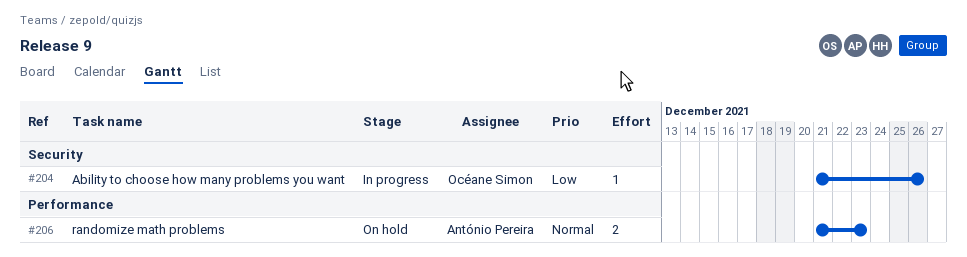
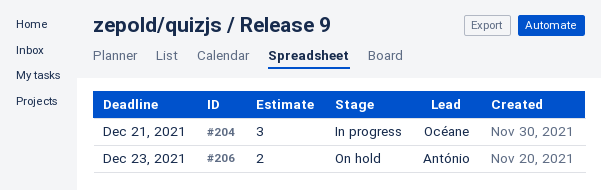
#204, estimate: 1 -> 3
#204, due: Dec 26 -> Dec 21

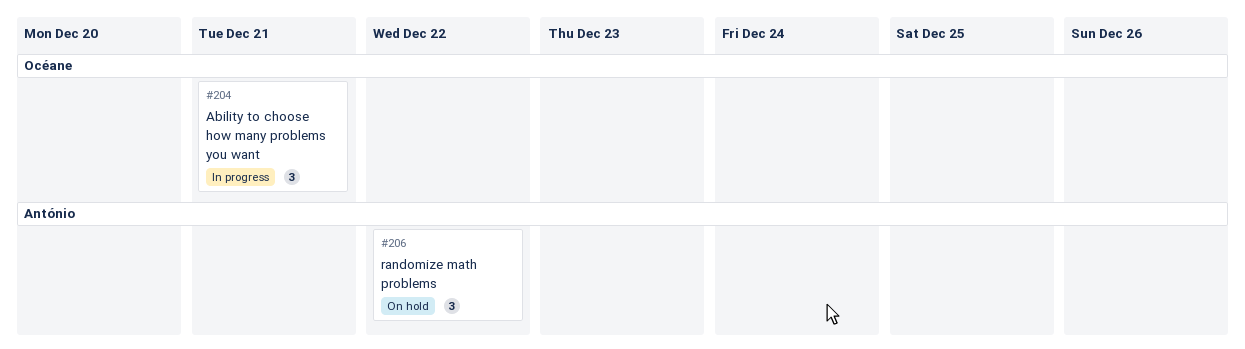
#206, estimate: 2 -> 3
#206, due: Dec 23 -> Dec 22

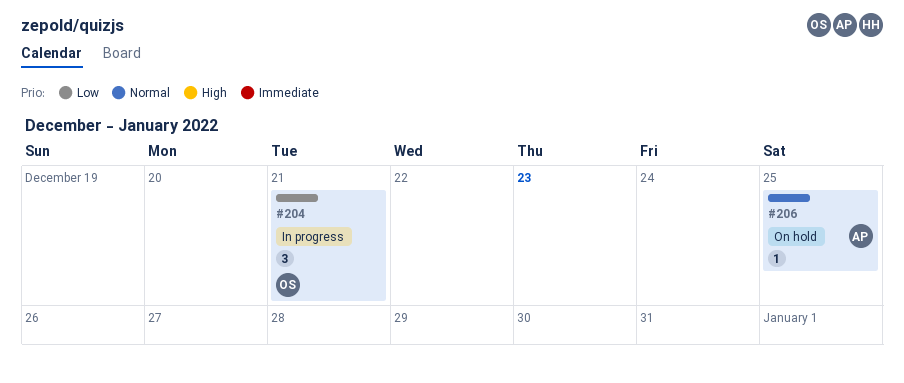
#206, estimate: 3 -> 1
#206, due: Dec 22 -> Dec 25

